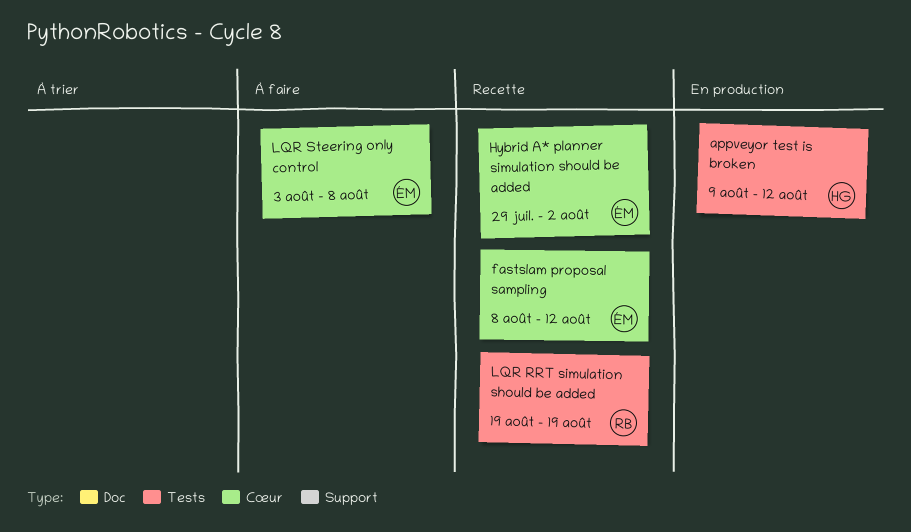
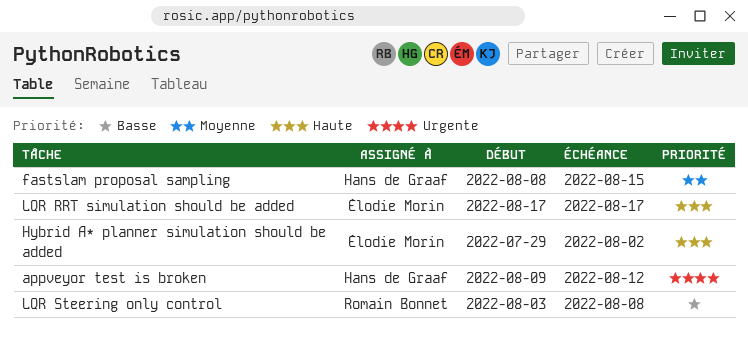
fastslam proposal sampling, owner: Élodie Morin -> Hans de Graaf
fastslam proposal sampling, due: Aug 12 -> Aug 15
LQR RRT simulation should be added, owner: Romain Bonnet -> Élodie Morin
LQR RRT simulation should be added, start: Aug 19 -> Aug 17
LQR RRT simulation should be added, due: Aug 19 -> Aug 17
LQR Steering only control, owner: Élodie Morin -> Romain Bonnet

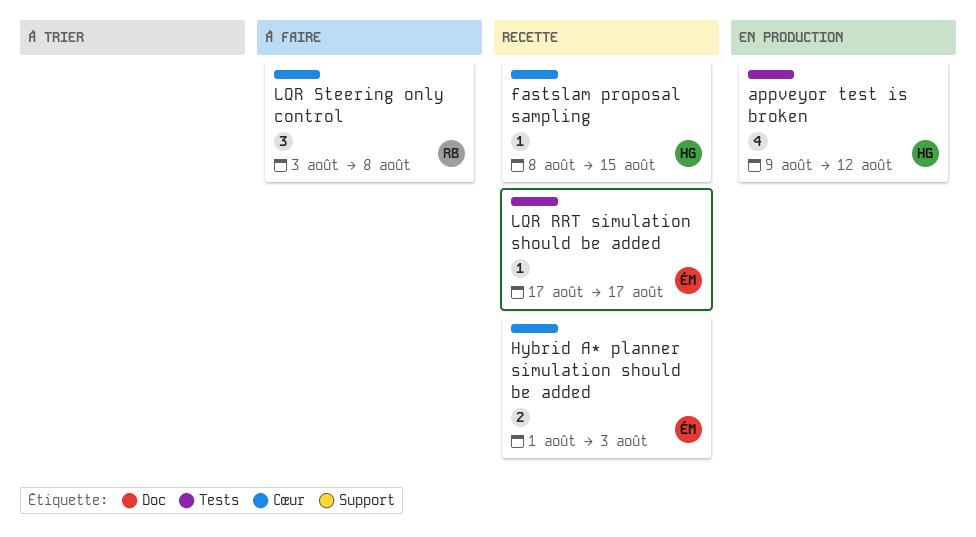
Hybrid A* planner simulation should be added, start: Jul 29 -> Aug 1
Hybrid A* planner simulation should be added, due: Aug 2 -> Aug 3

